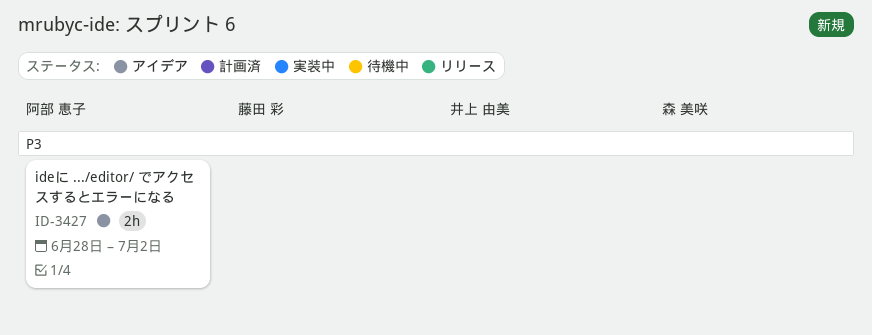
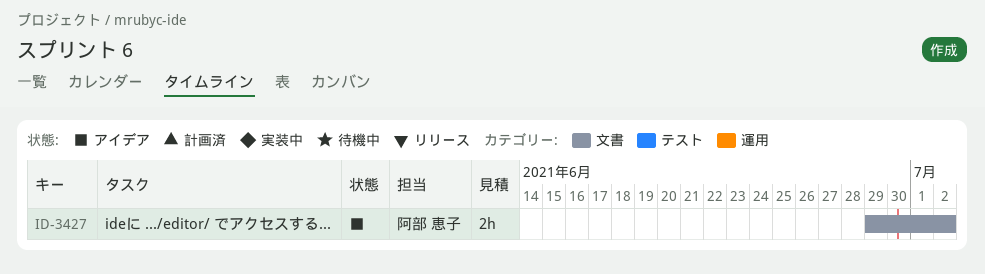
ID-3427, start: Jun 28 -> Jun 29

